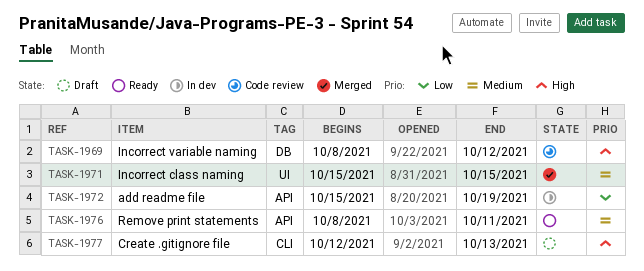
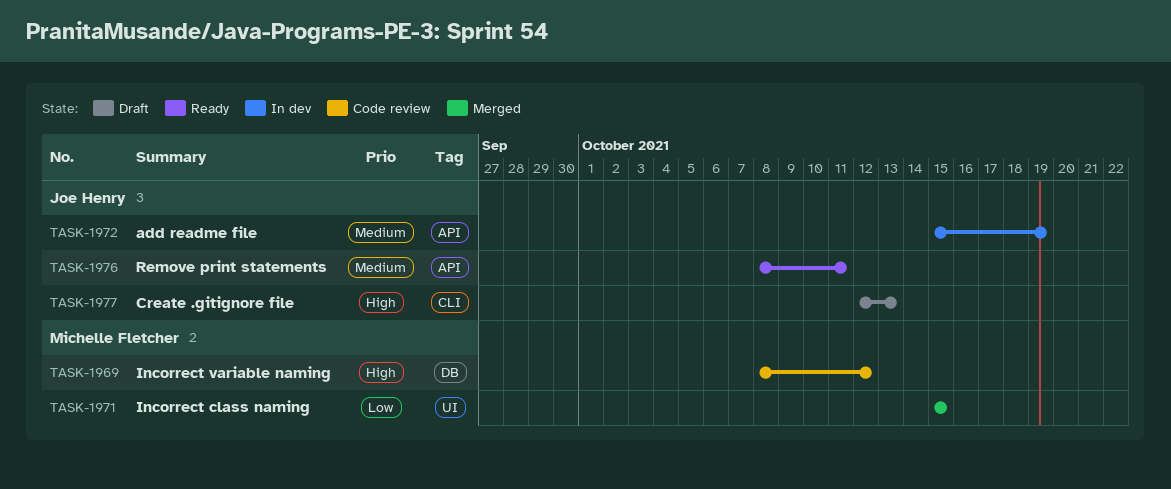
TASK-1971, priority: Medium -> Low
TASK-1972, priority: Low -> Medium

